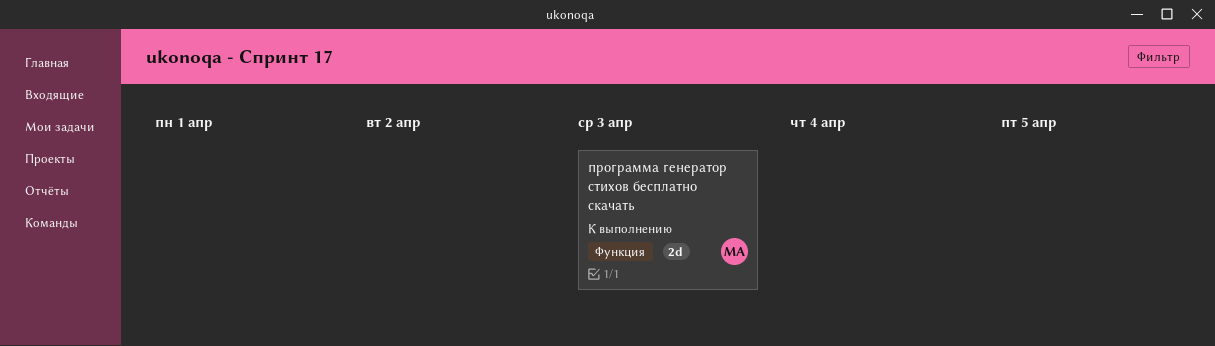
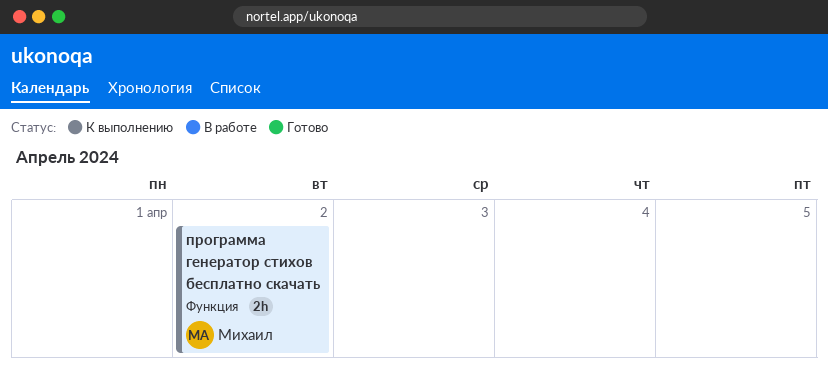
программа генератор стихов бесплатно скачать, estimate: 2d -> 2h
программа генератор стихов бесплатно скачать, due: Apr 3 -> Apr 2

